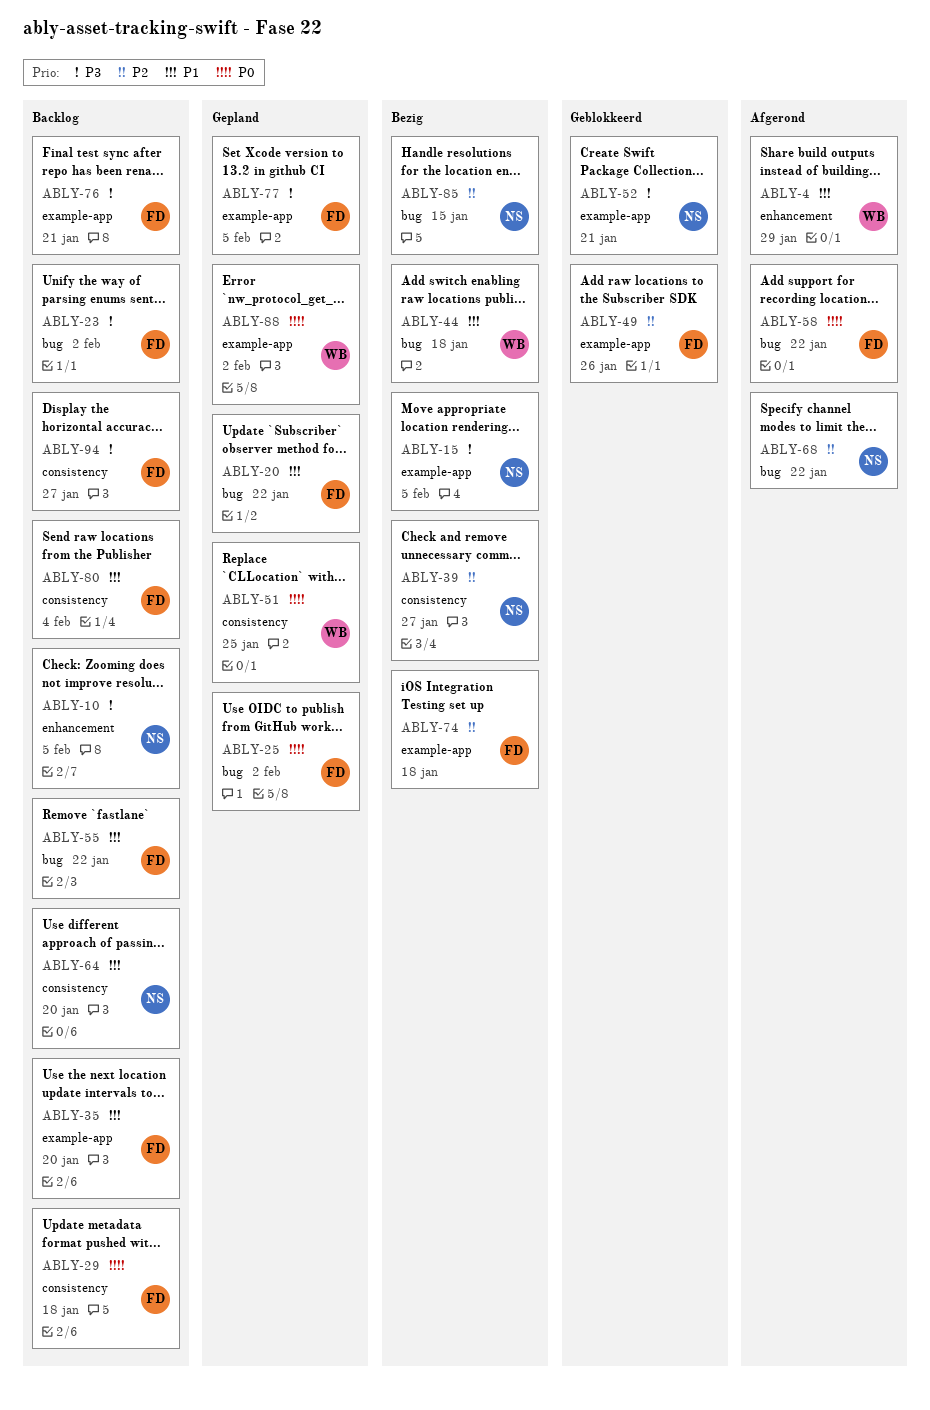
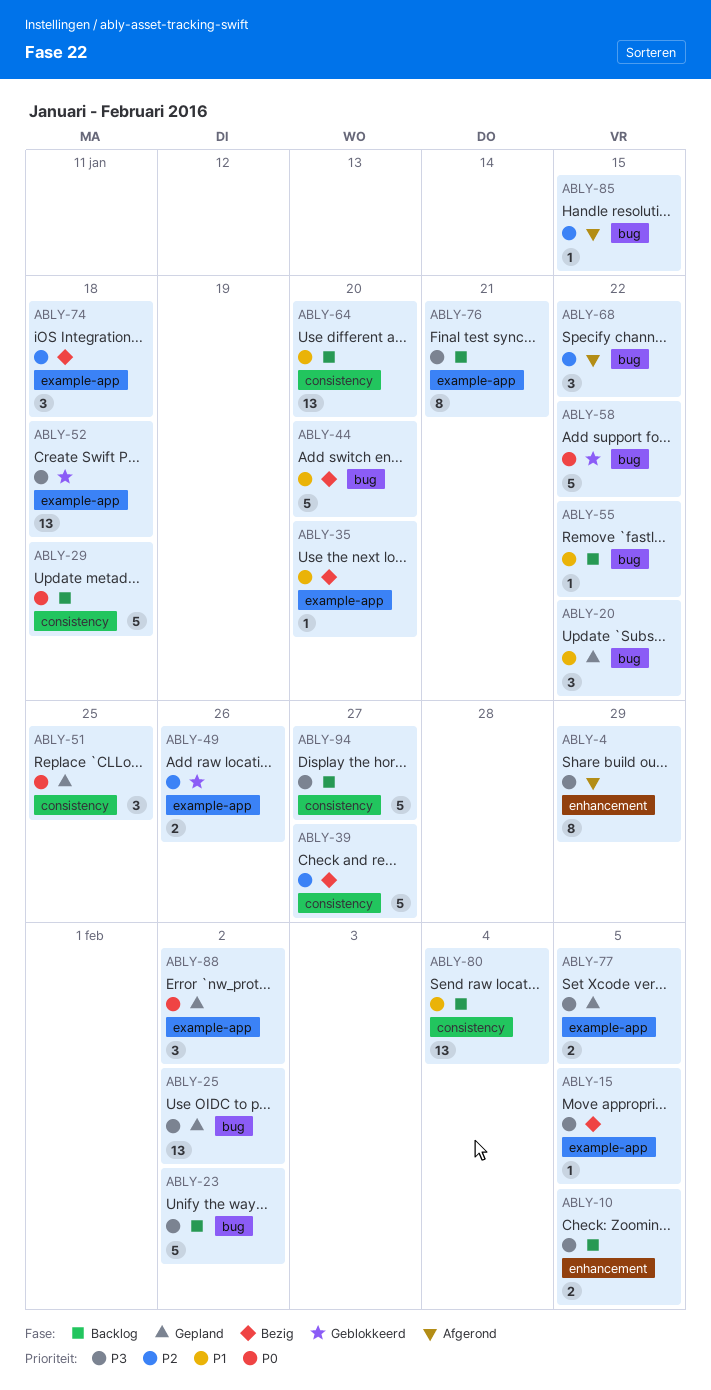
ABLY-4, priority: P1 -> P3
ABLY-25, priority: P0 -> P3
ABLY-35, status: Backlog -> Bezig
ABLY-44, due: Jan 18 -> Jan 20
ABLY-52, due: Jan 21 -> Jan 18
ABLY-58, status: Afgerond -> Geblokkeerd
ABLY-85, status: Bezig -> Afgerond

